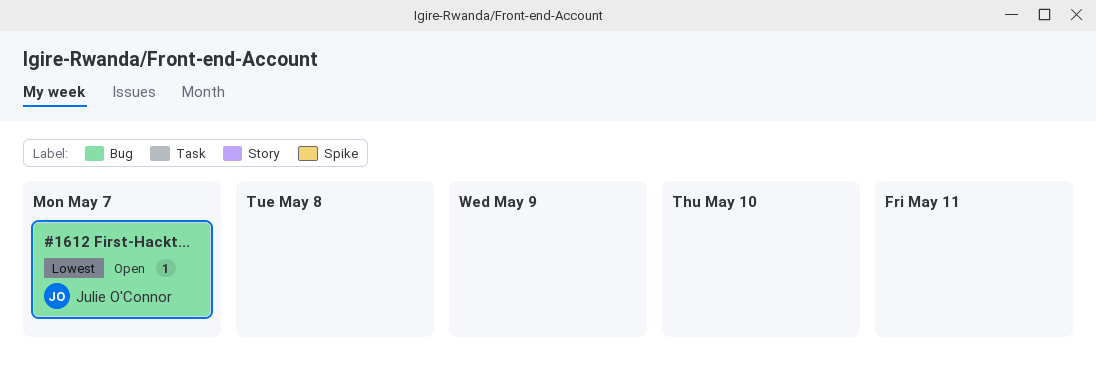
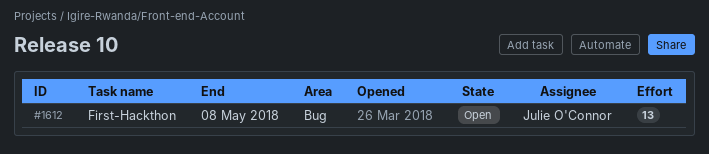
#1612, estimate: 1 -> 13
#1612, due: May 7 -> May 8

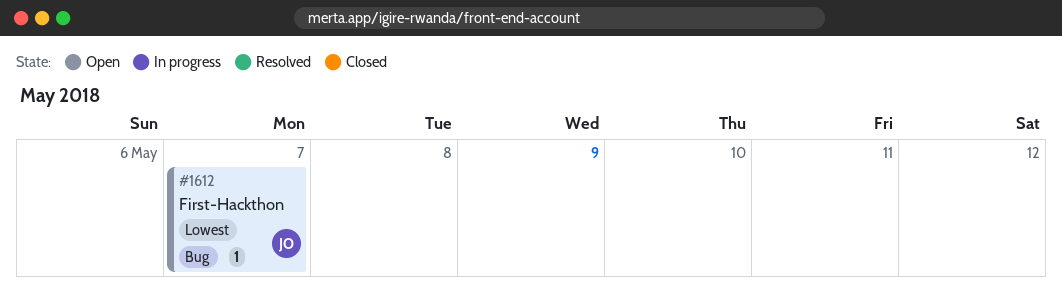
#1612, estimate: 13 -> 1
#1612, due: May 8 -> May 7

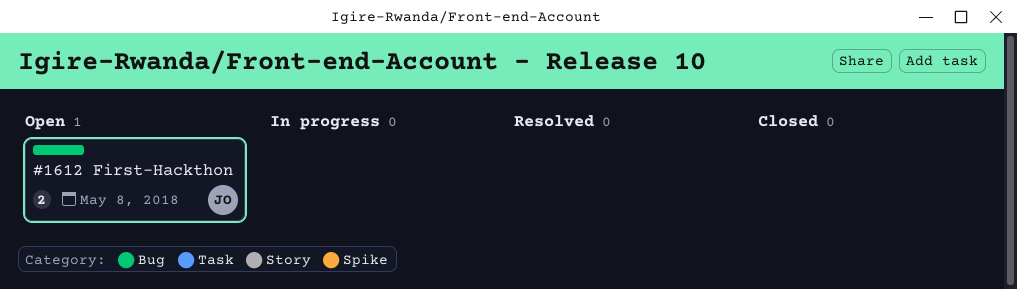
#1612, estimate: 1 -> 2
#1612, due: May 7 -> May 8

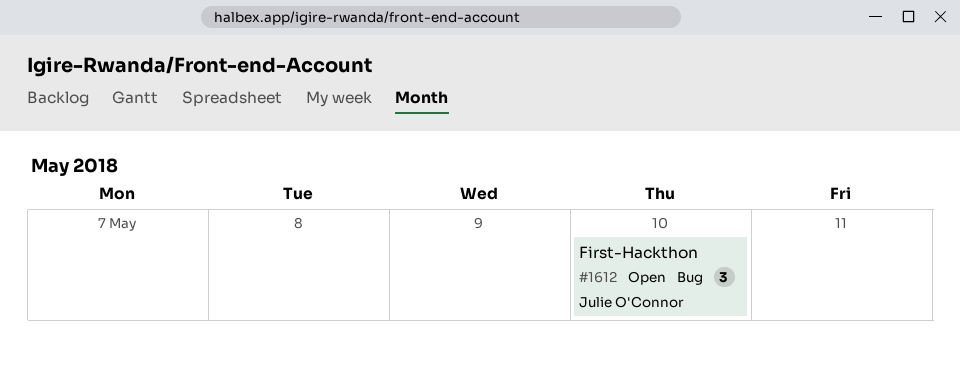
#1612, estimate: 2 -> 3
#1612, due: May 8 -> May 10

